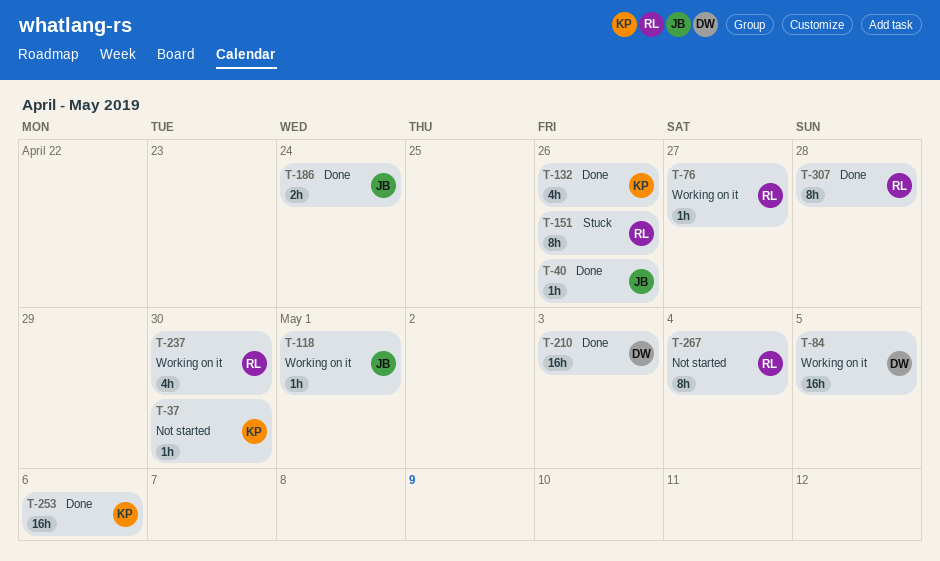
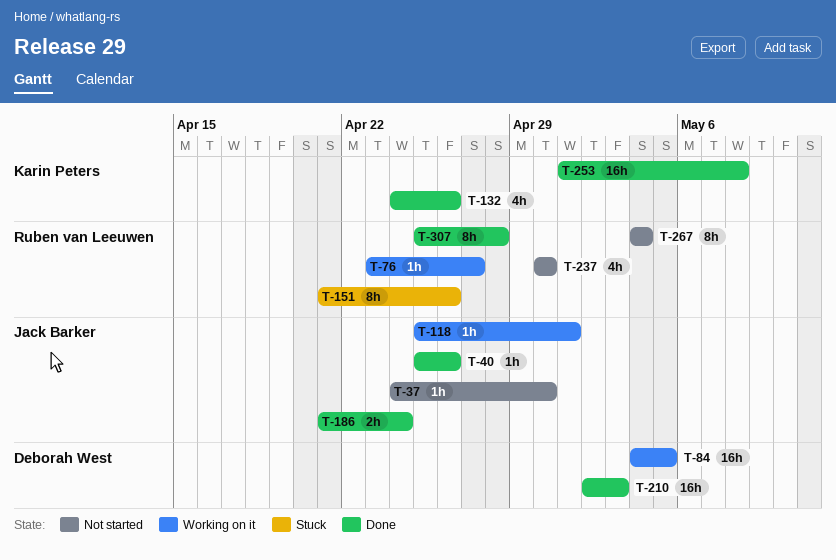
T-37, owner: Karin Peters -> Jack Barker
T-237, status: Working on it -> Not started
T-253, due: May 6 -> May 8

